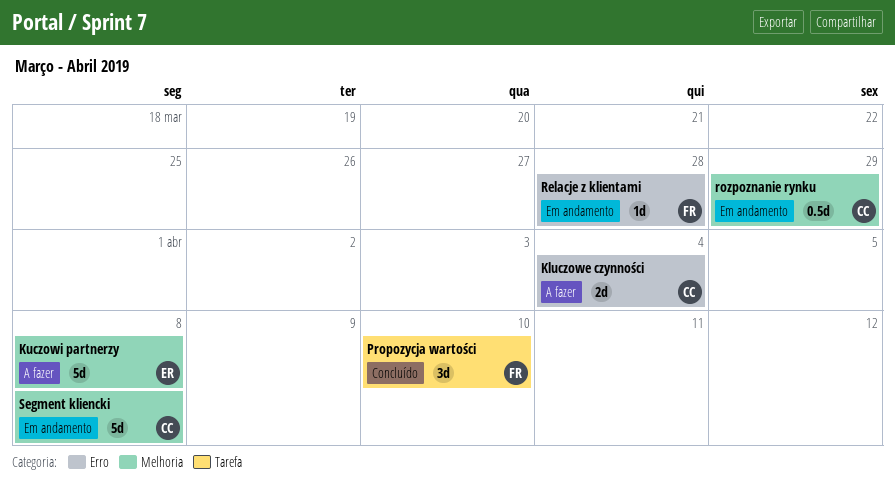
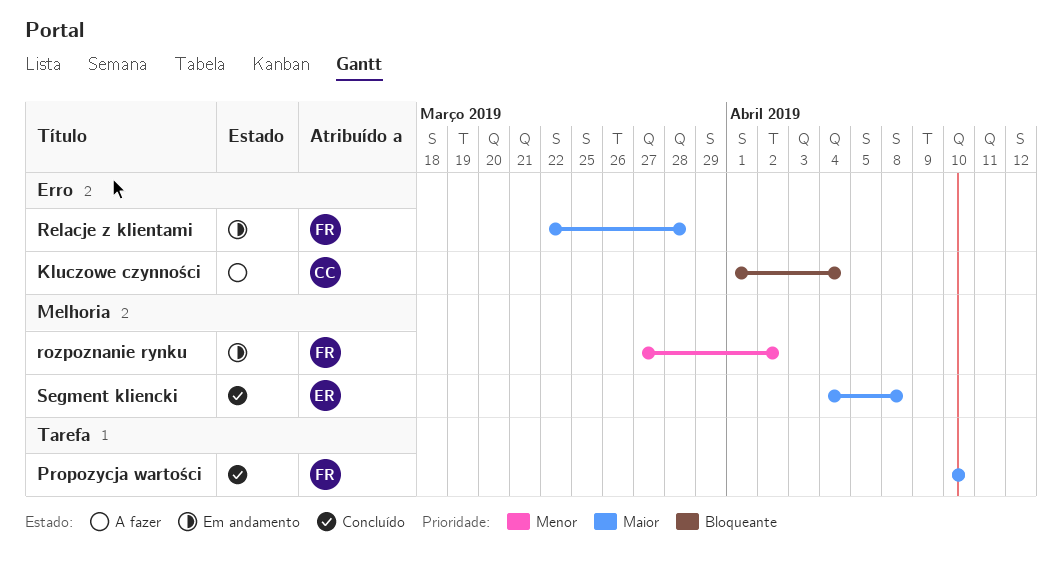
Kuczowi partnerzy: present -> none
rozpoznanie rynku, owner: CC -> FR
rozpoznanie rynku, due: Mar 29 -> Apr 2
Segment kliencki, status: Em andamento -> Concluído
Segment kliencki, owner: CC -> ER

